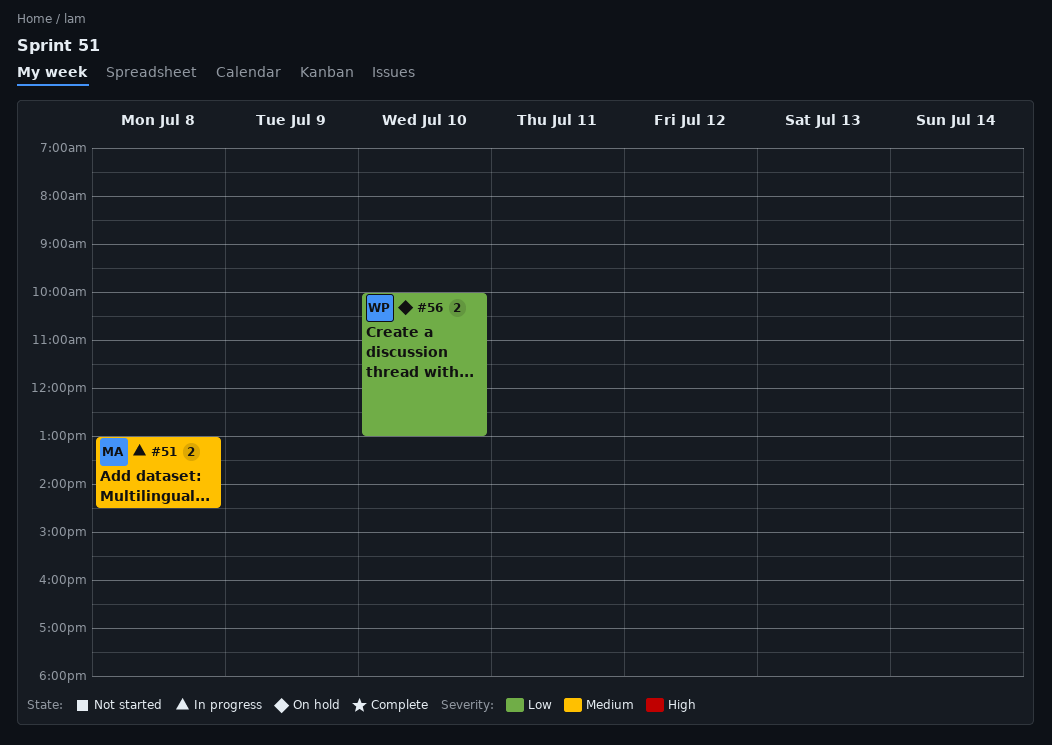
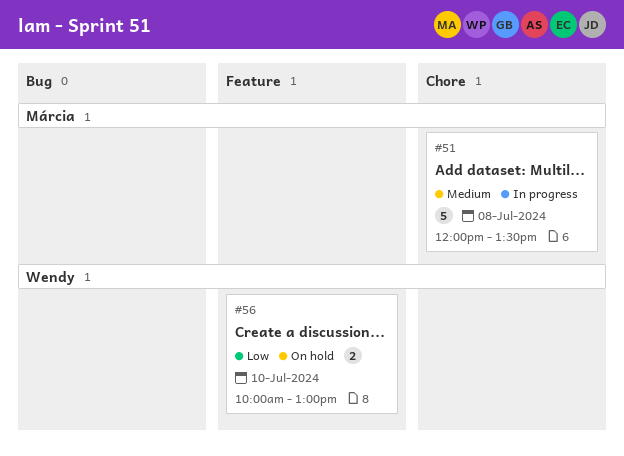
#51, estimate: 2 -> 5
#51, begins: 13:00 -> 12:00
#51, ends: 14:30 -> 13:30

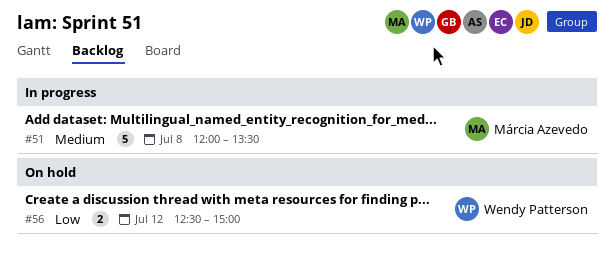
#56, day: Jul 10 -> Jul 12
#56, begins: 10:00 -> 12:30
#56, ends: 13:00 -> 15:00

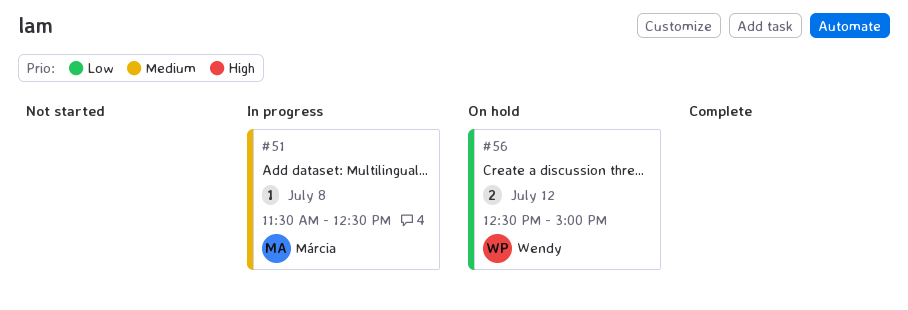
#51, estimate: 5 -> 1
#51, begins: 12:00 -> 11:30
#51, ends: 13:30 -> 12:30

